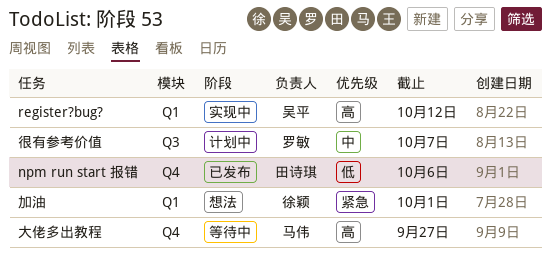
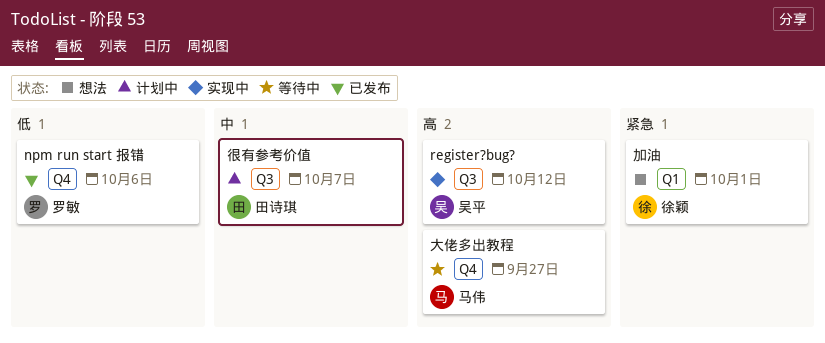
npm run start 报错, owner: 田诗琪 -> 罗敏
register?bug?, label: Q1 -> Q3
很有参考价值, owner: 罗敏 -> 田诗琪

